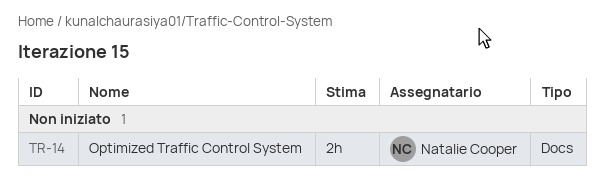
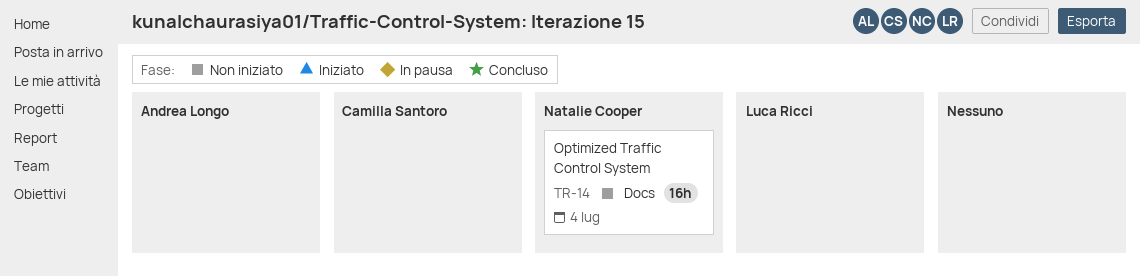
TR-14, estimate: 2h -> 16h

